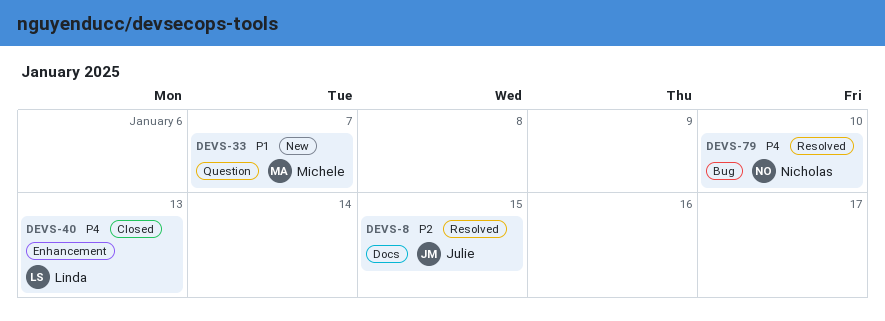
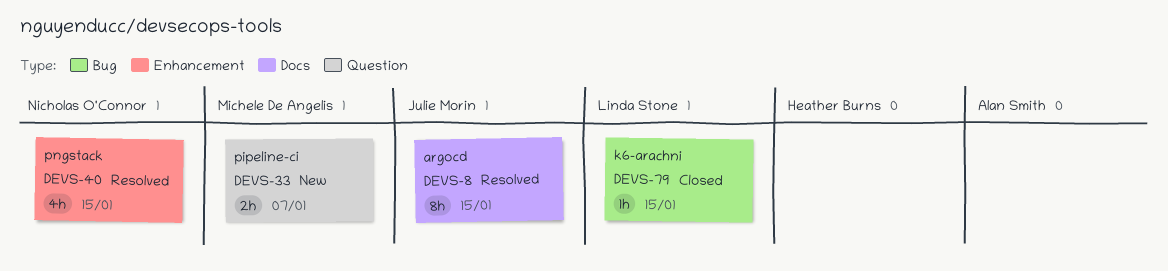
DEVS-40, status: Closed -> Resolved
DEVS-40, owner: Linda Stone -> Nicholas O'Connor
DEVS-40, due: Jan 13 -> Jan 15
DEVS-79, status: Resolved -> Closed
DEVS-79, owner: Nicholas O'Connor -> Linda Stone
DEVS-79, due: Jan 10 -> Jan 15

